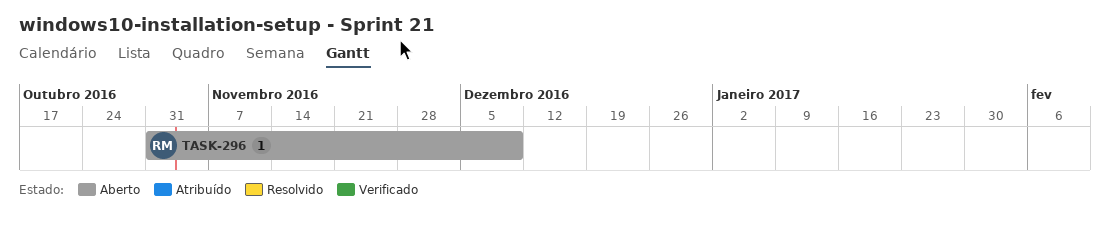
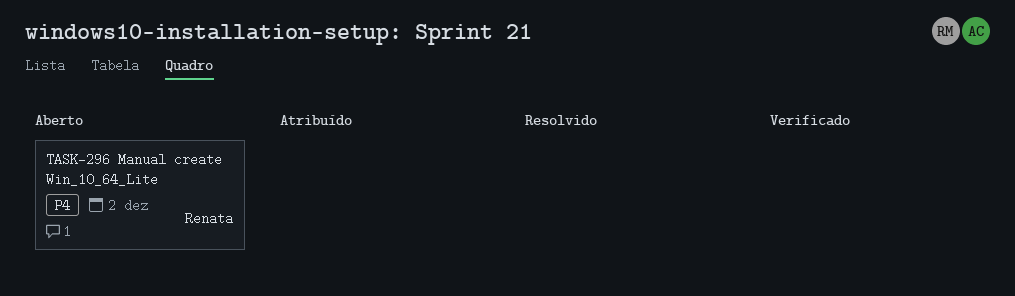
TASK-296, due: Dec 9 -> Dec 2

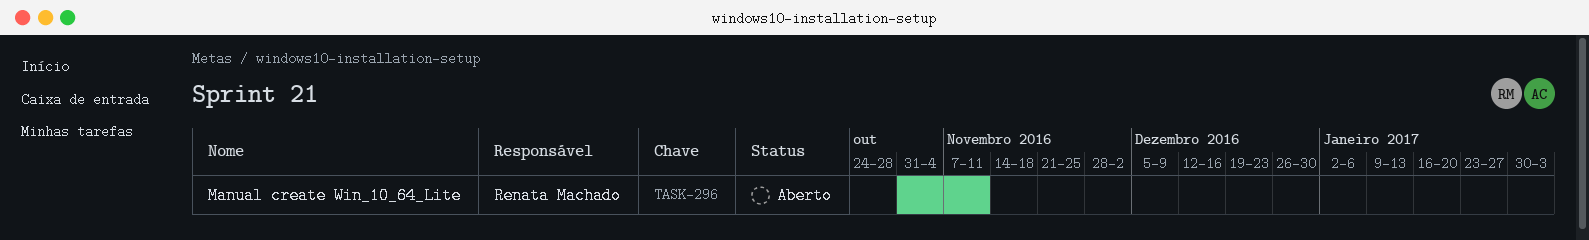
TASK-296, due: Dec 2 -> Nov 11

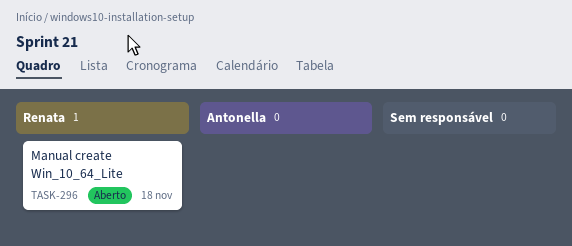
TASK-296, due: Nov 11 -> Nov 18

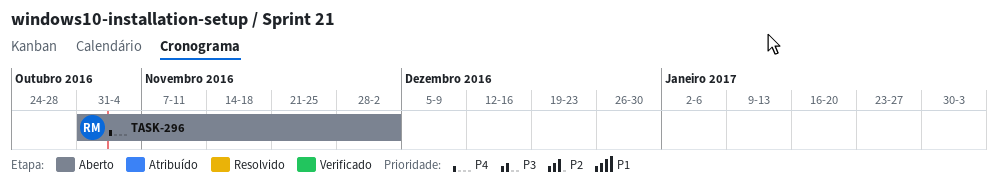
TASK-296, due: Nov 18 -> Dec 2

